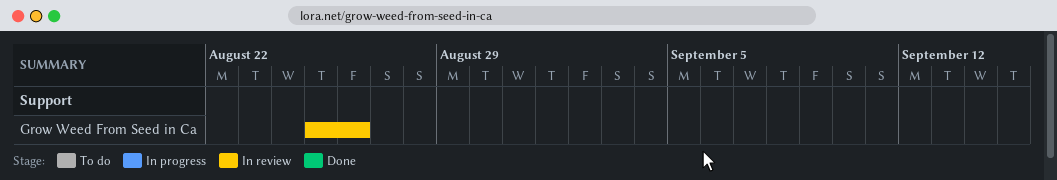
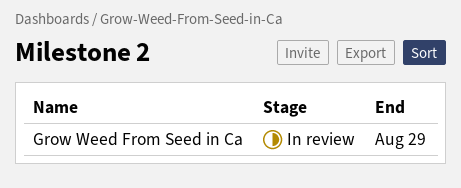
Grow Weed From Seed in Ca, due: Aug 26 -> Aug 29

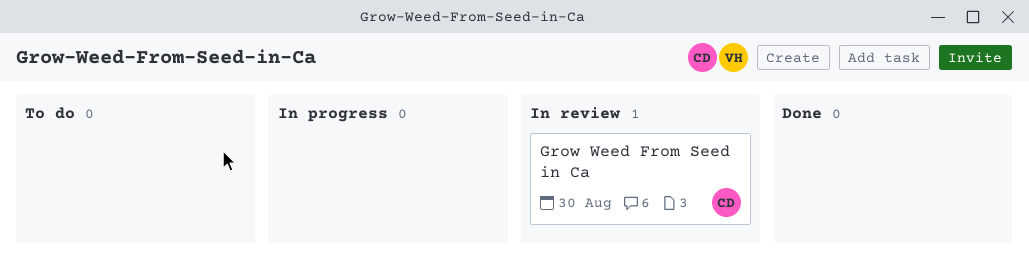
Grow Weed From Seed in Ca, due: Aug 29 -> Aug 30

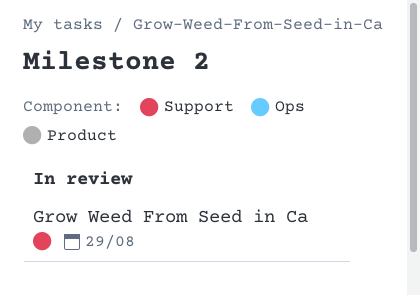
Grow Weed From Seed in Ca, due: Aug 30 -> Aug 29

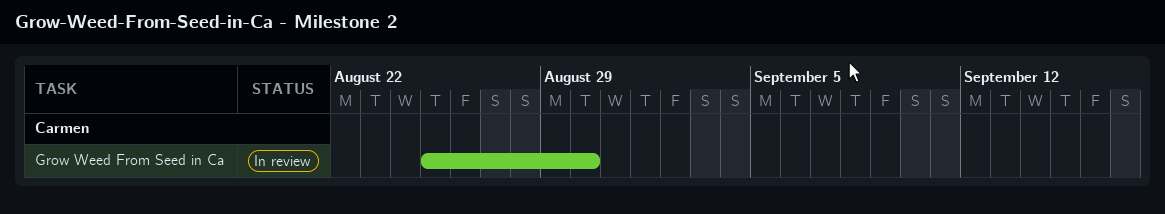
Grow Weed From Seed in Ca, due: Aug 29 -> Aug 30

